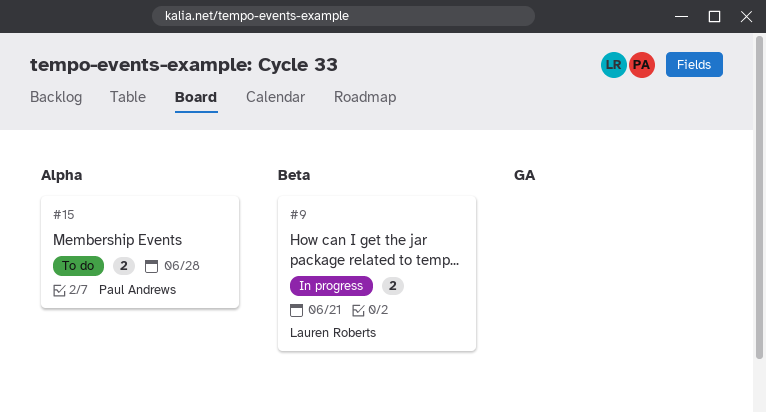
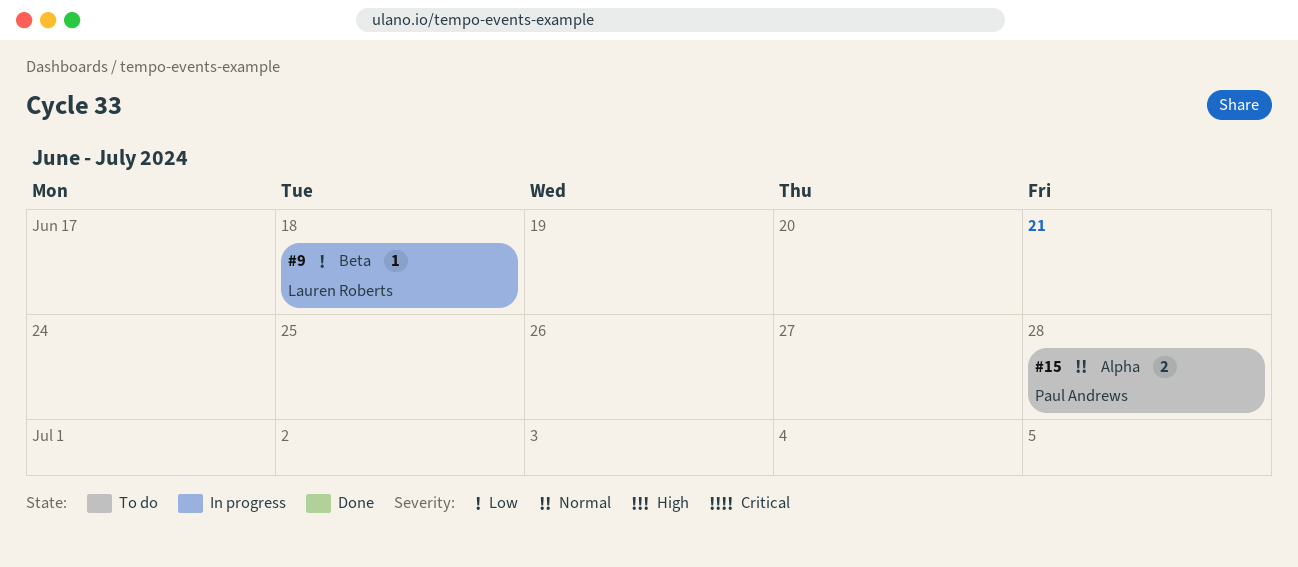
#9, estimate: 2 -> 1
#9, due: Jun 21 -> Jun 18

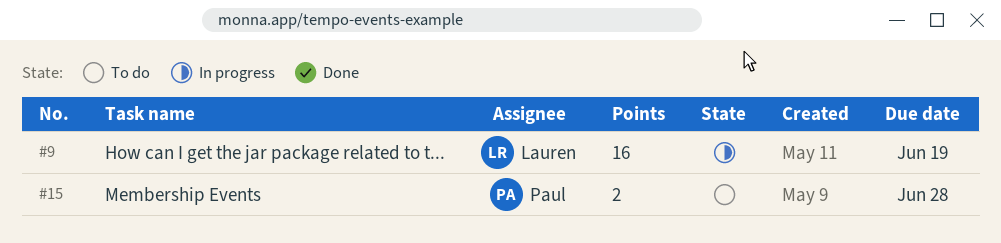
#9, estimate: 1 -> 16
#9, due: Jun 18 -> Jun 19

